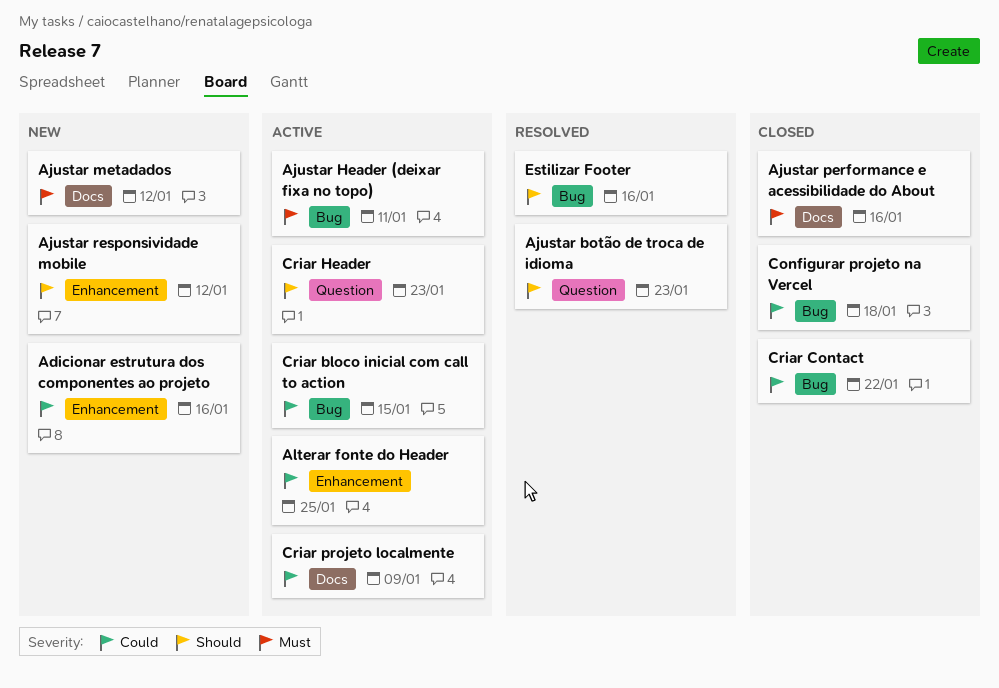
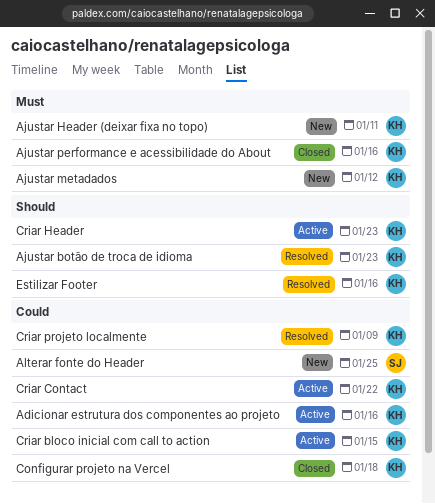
Adicionar estrutura dos componentes ao projeto, status: New -> Active
Ajustar Header (deixar fixa no topo), status: Active -> New
Ajustar responsividade mobile: present -> none
Alterar fonte do Header, status: Active -> New
Criar Contact, status: Closed -> Active
Criar projeto localmente, status: Active -> Resolved

